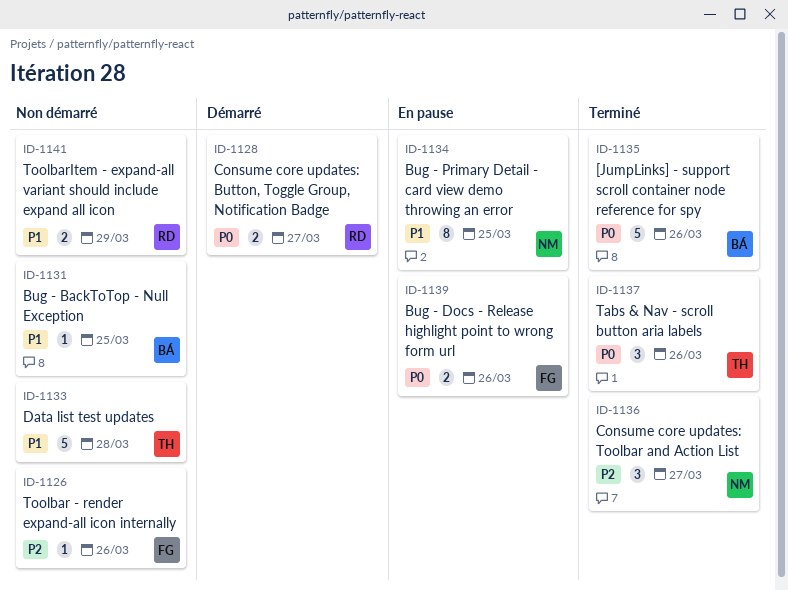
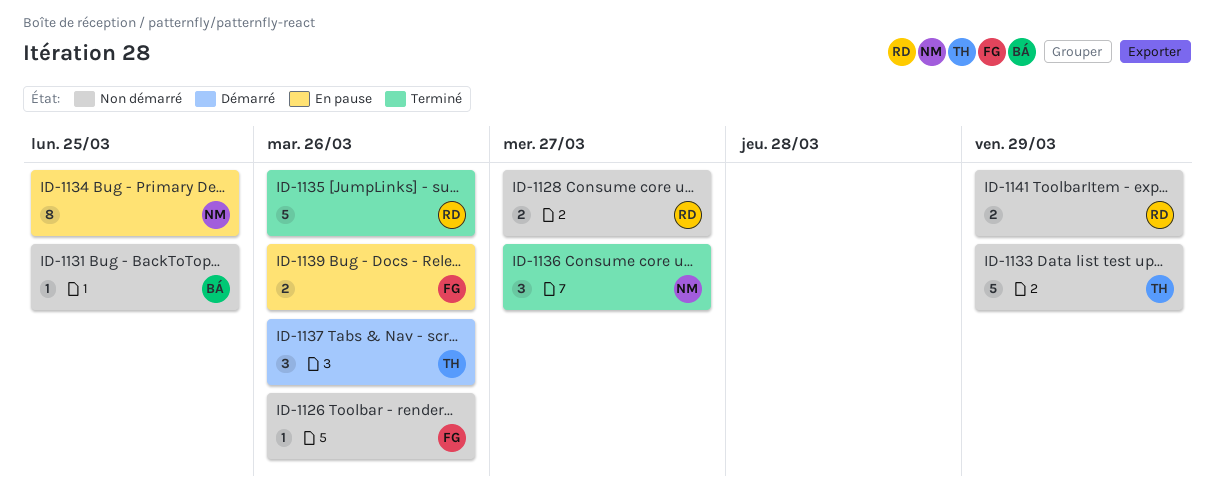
ID-1128, status: Démarré -> Non démarré
ID-1133, due: Mar 28 -> Mar 29
ID-1135, owner: BÁ -> RD
ID-1137, status: Terminé -> Démarré

